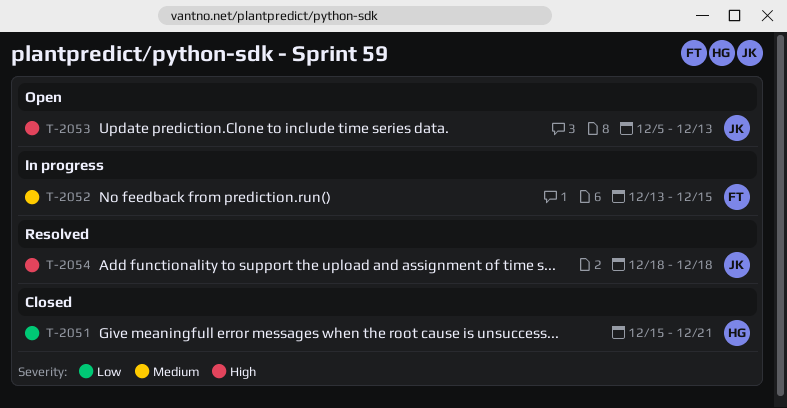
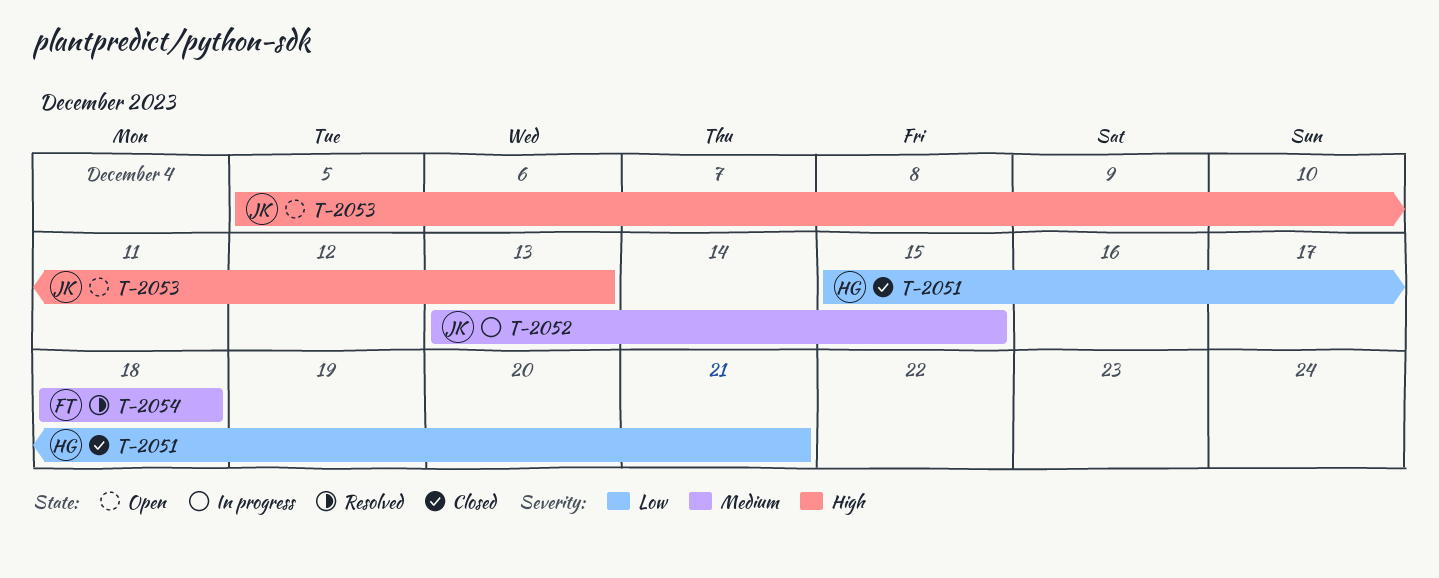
T-2052, owner: FT -> JK
T-2054, owner: JK -> FT
T-2054, priority: High -> Medium

